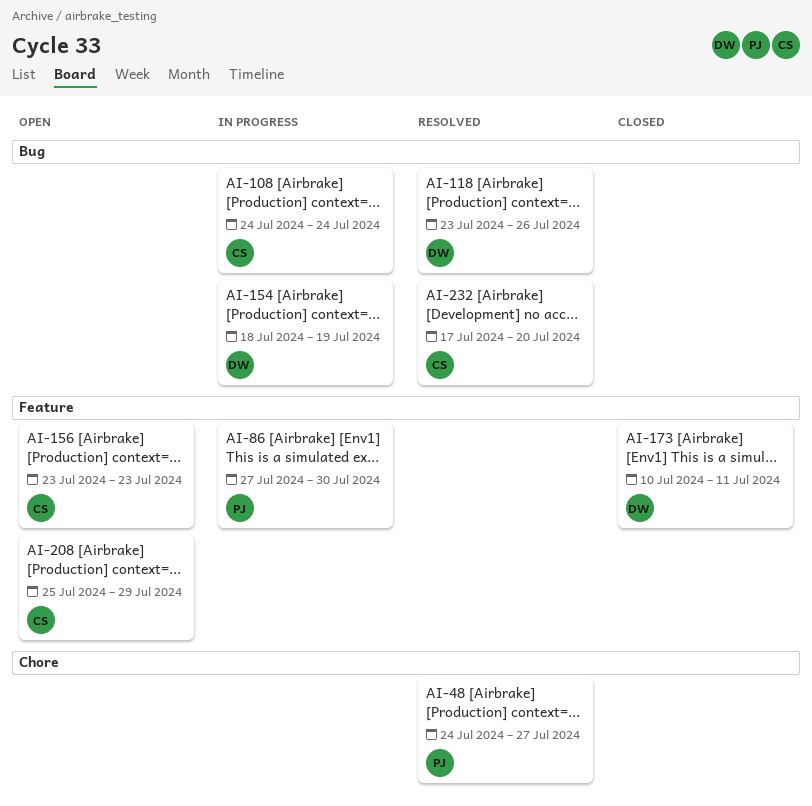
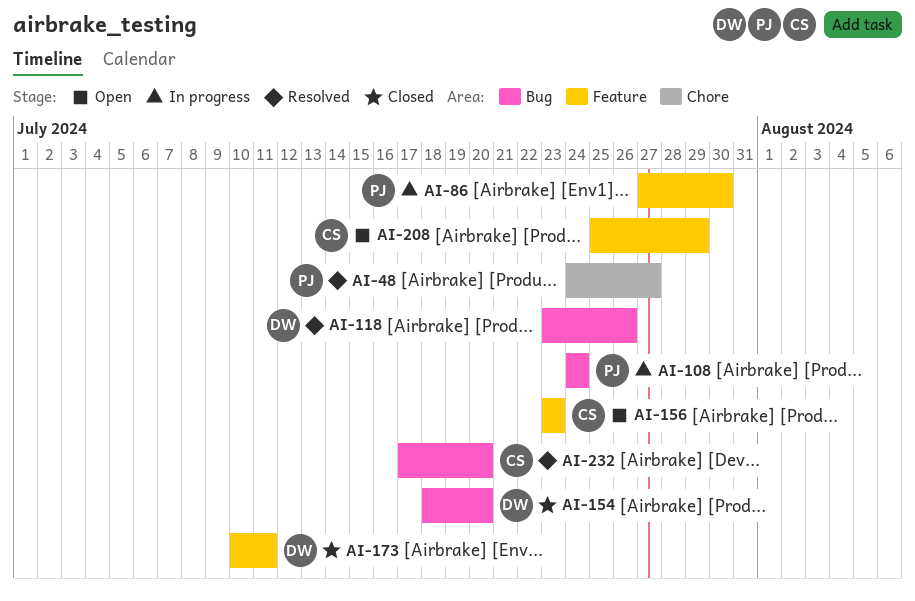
AI-108, owner: CS -> PJ
AI-154, status: In progress -> Closed
AI-154, due: Jul 19 -> Jul 20

